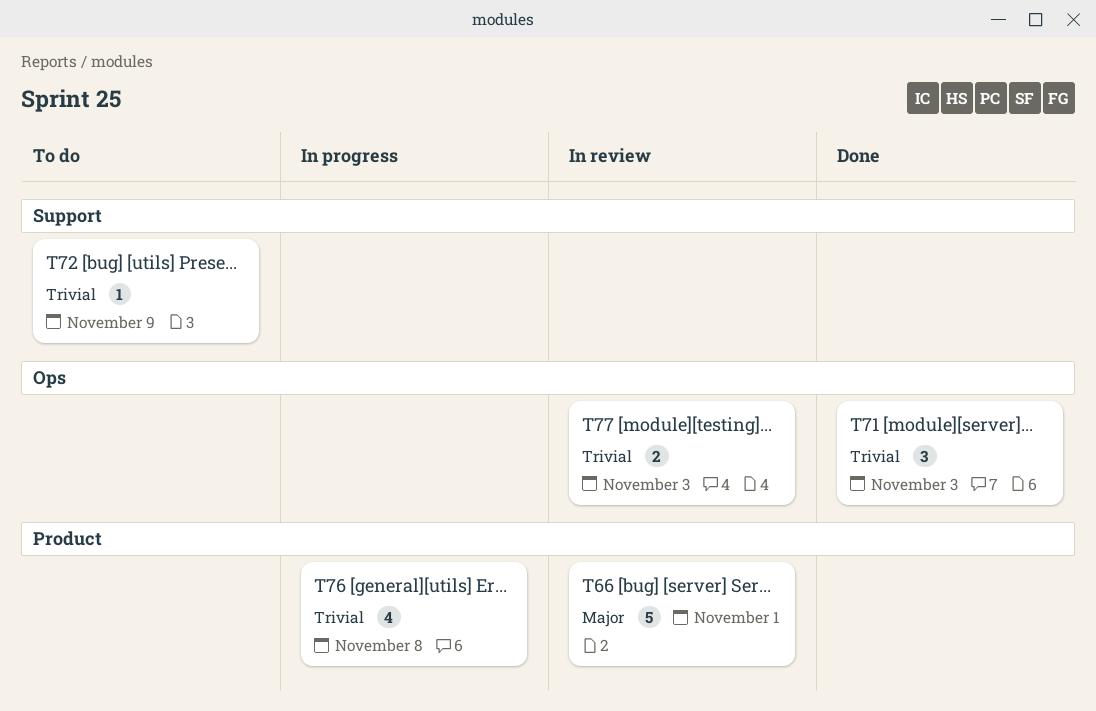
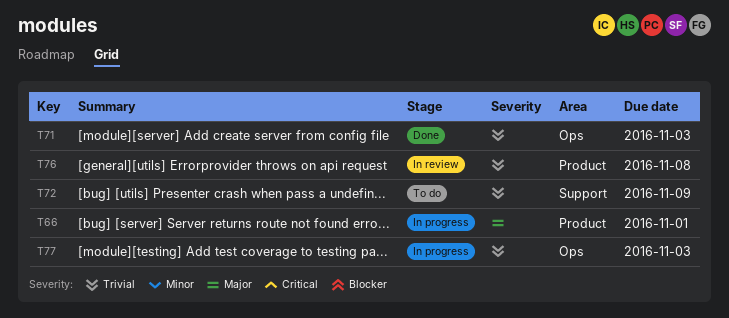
T66, status: In review -> In progress
T76, status: In progress -> In review
T77, status: In review -> In progress

